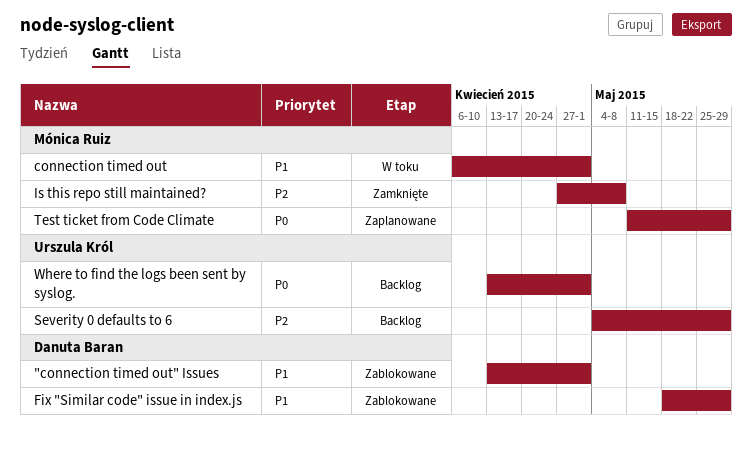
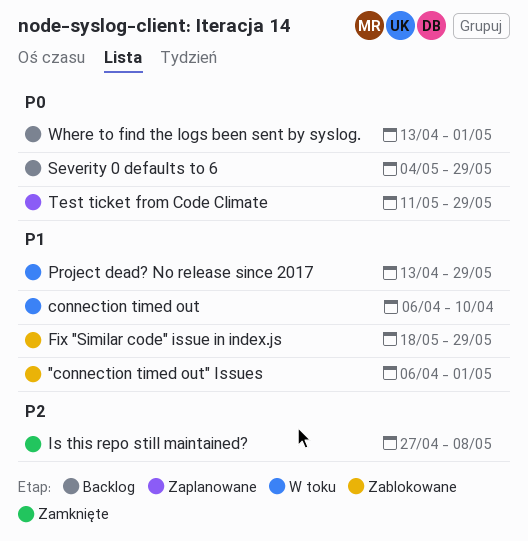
"connection timed out" Issues, start: Apr 13 -> Apr 6
connection timed out, due: May 1 -> Apr 10
Project dead? No release since 2017: none -> present
Severity 0 defaults to 6, priority: P2 -> P0

